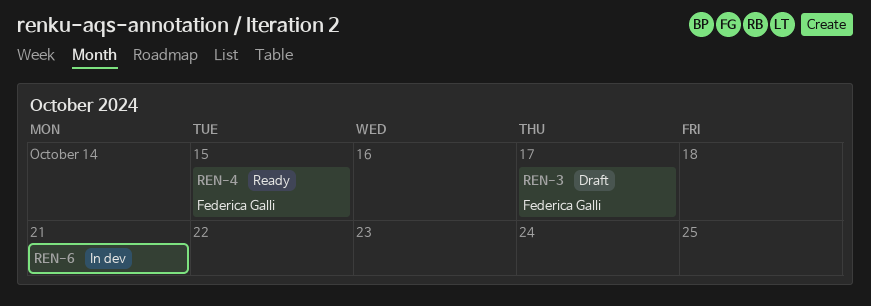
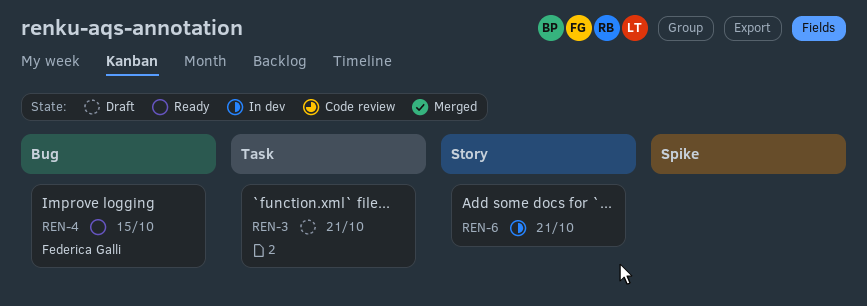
REN-3, owner: Federica Galli -> none
REN-3, due: Oct 17 -> Oct 21

